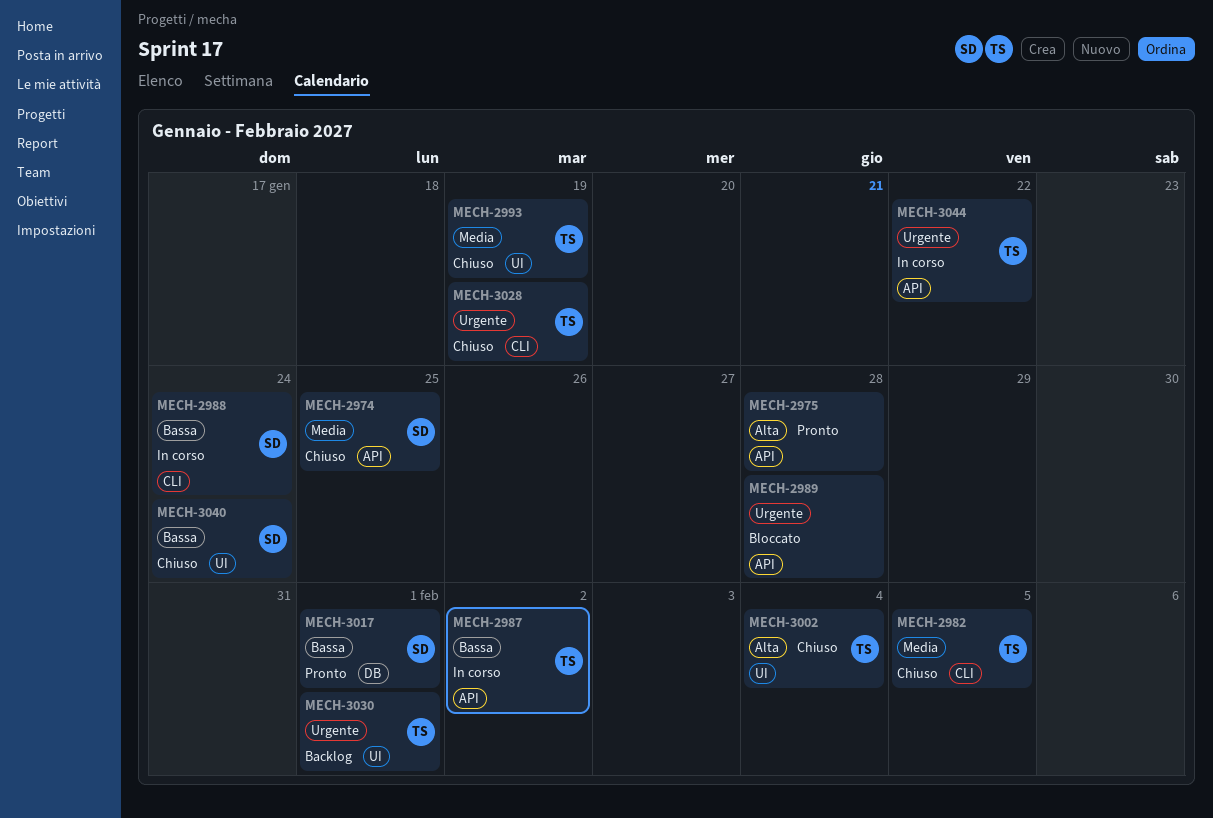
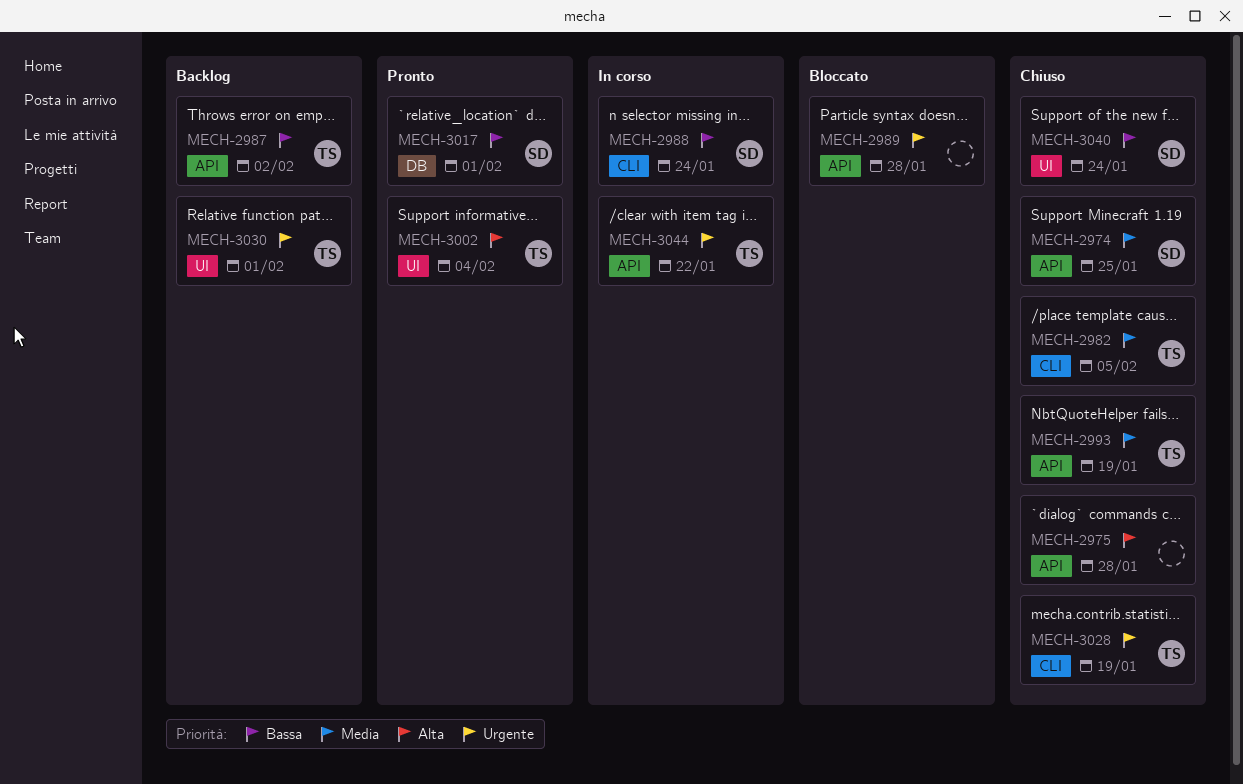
MECH-2975, status: Pronto -> Chiuso
MECH-2987, status: In corso -> Backlog
MECH-2993, label: UI -> API
MECH-3002, status: Chiuso -> Pronto

